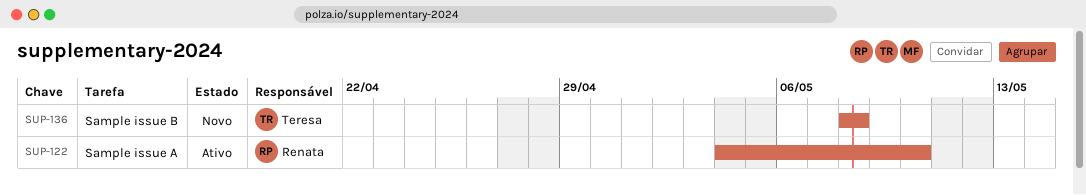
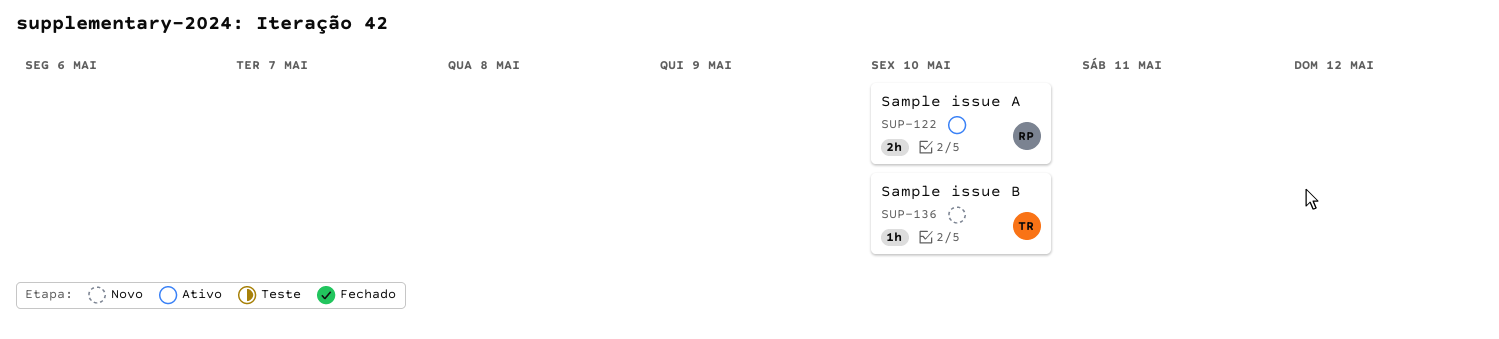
SUP-136, due: May 8 -> May 10

